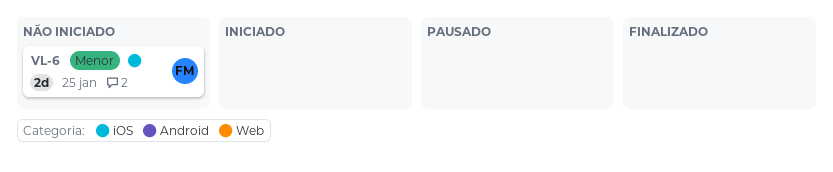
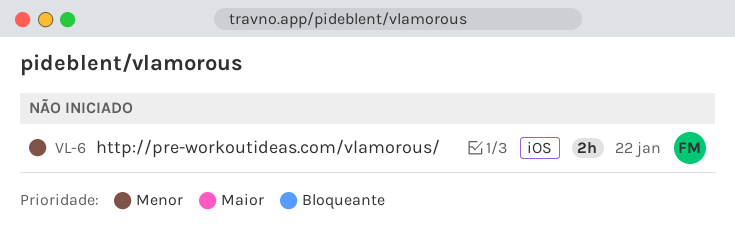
VL-6, estimate: 2d -> 2h
VL-6, due: Jan 25 -> Jan 22

